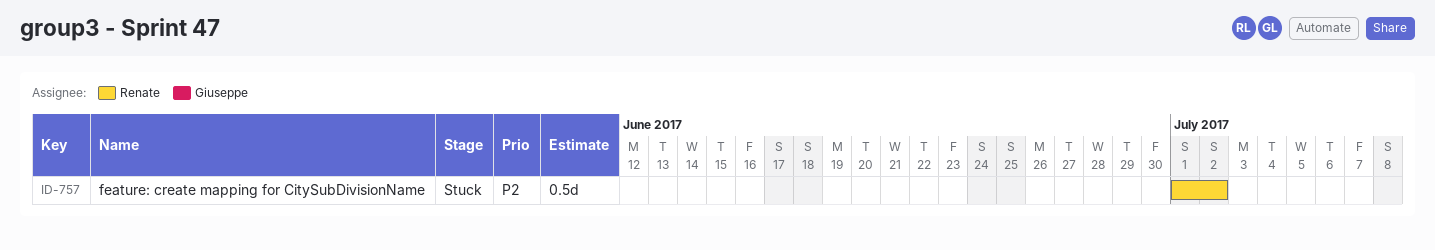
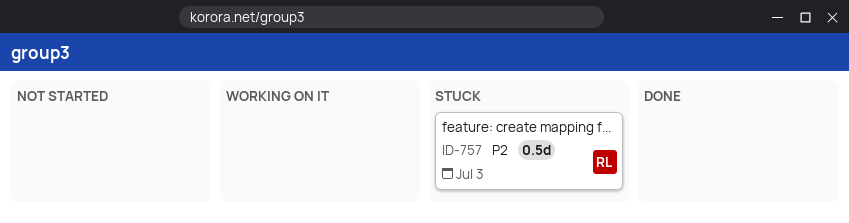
ID-757, due: Jul 2 -> Jul 3

